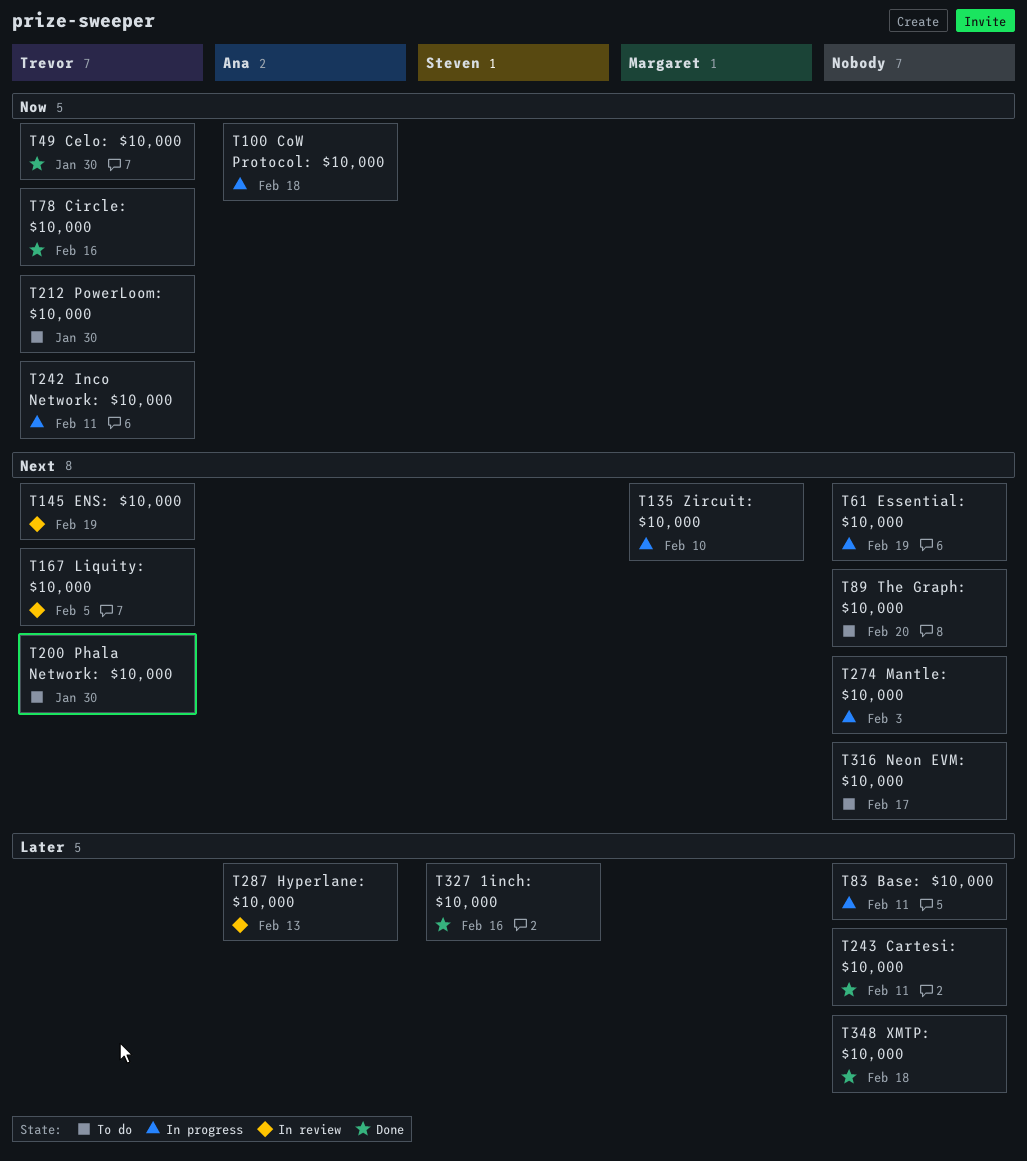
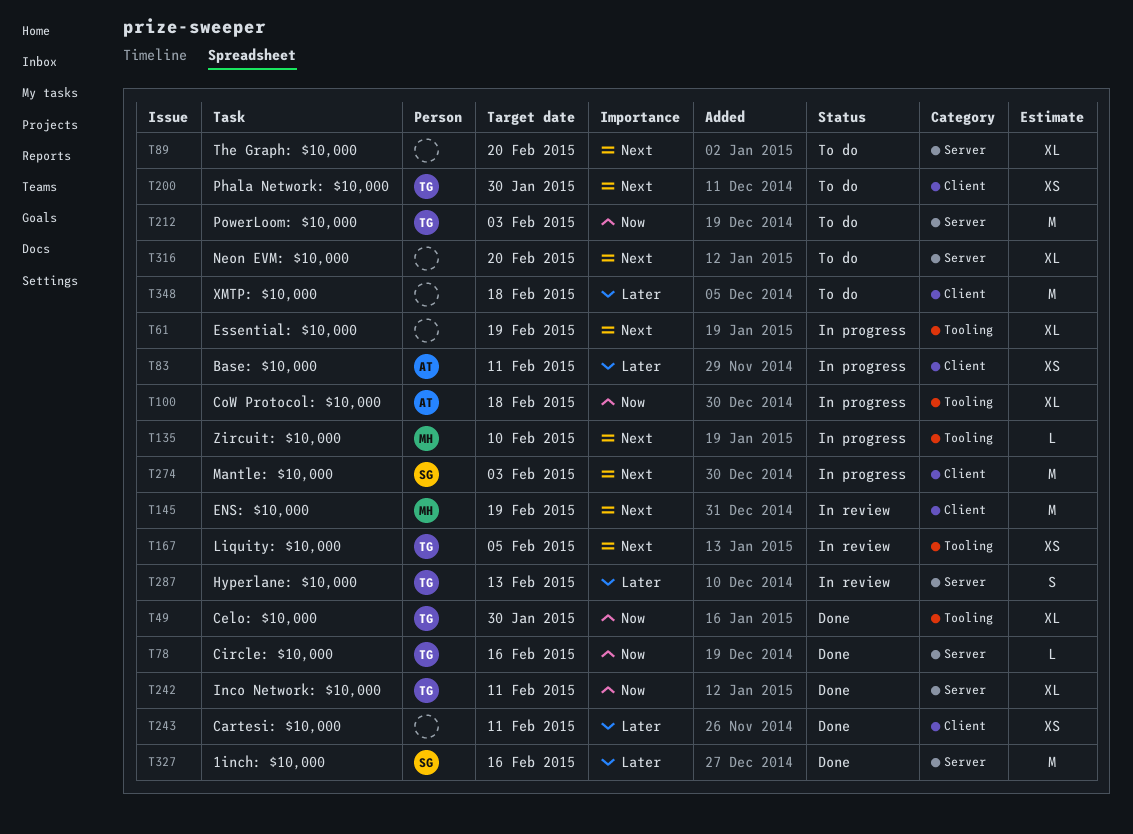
T83, owner: none -> Ana
T145, owner: Trevor -> Margaret
T212, due: Jan 30 -> Feb 3
T242, status: In progress -> Done
T274, owner: none -> Steven
T287, owner: Ana -> Trevor
T316, due: Feb 17 -> Feb 20
T348, status: Done -> To do

